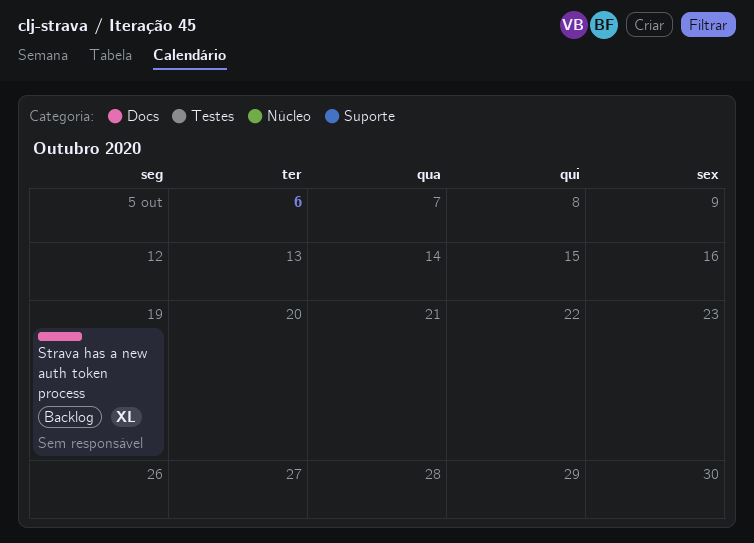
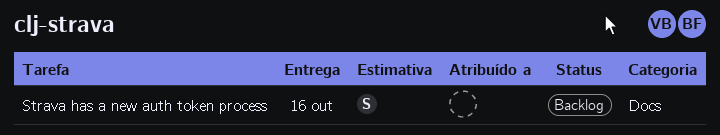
Strava has a new auth token process, estimate: XL -> S
Strava has a new auth token process, due: Oct 19 -> Oct 16

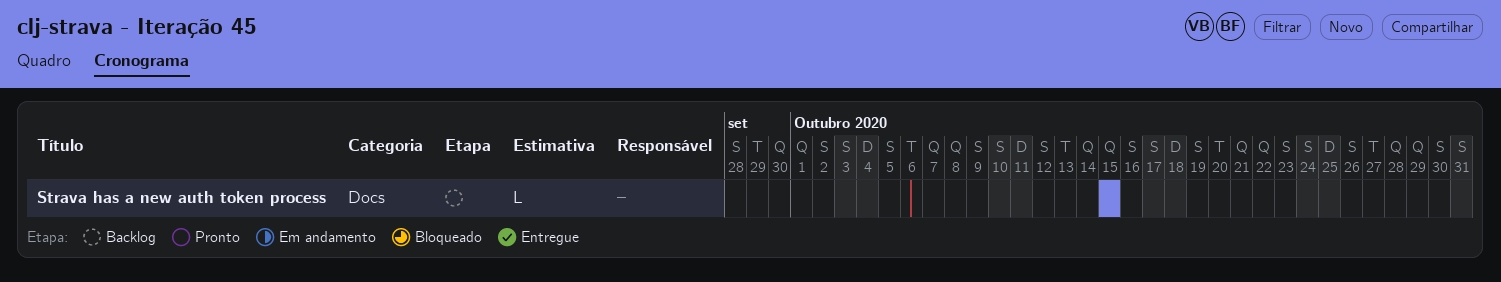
Strava has a new auth token process, estimate: S -> L
Strava has a new auth token process, due: Oct 16 -> Oct 15

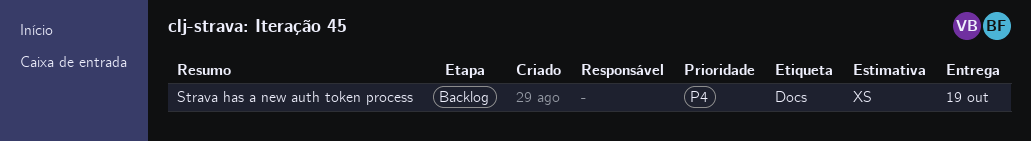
Strava has a new auth token process, estimate: L -> XS
Strava has a new auth token process, due: Oct 15 -> Oct 19

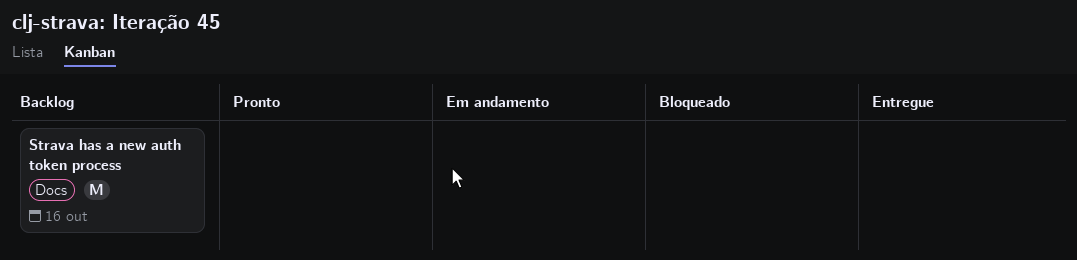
Strava has a new auth token process, estimate: XS -> M
Strava has a new auth token process, due: Oct 19 -> Oct 16

